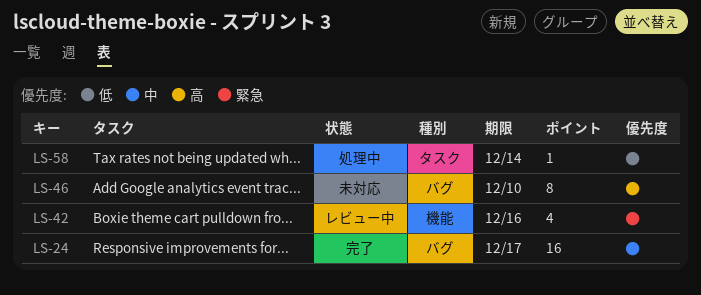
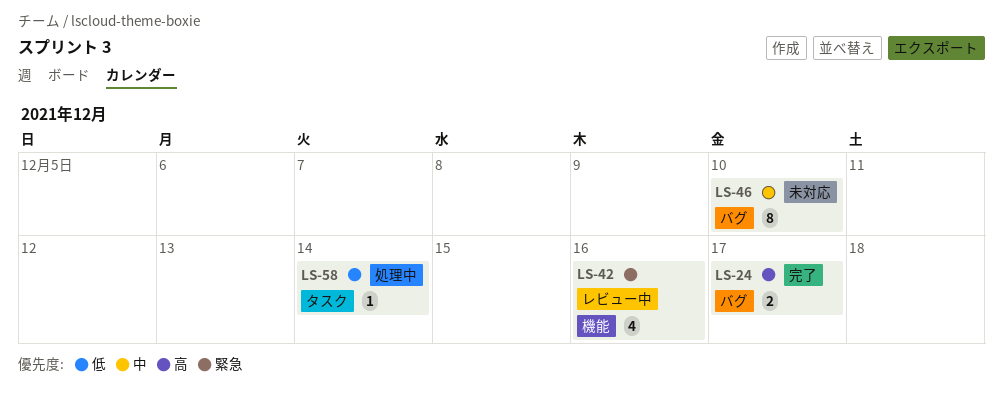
LS-24, priority: 中 -> 高
LS-24, estimate: 16 -> 2
LS-46, priority: 高 -> 中

